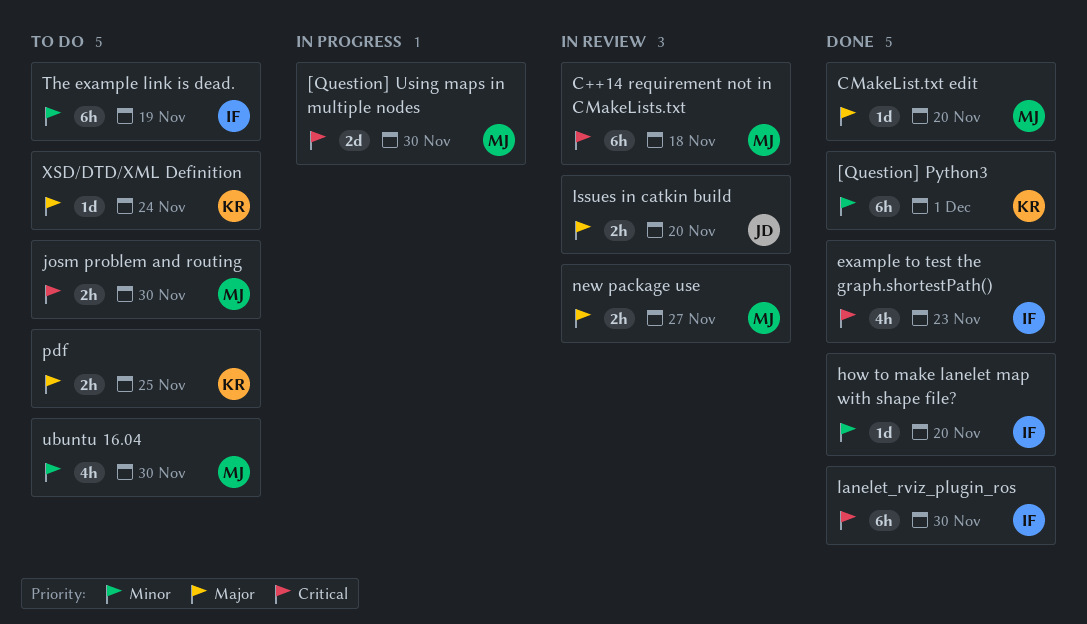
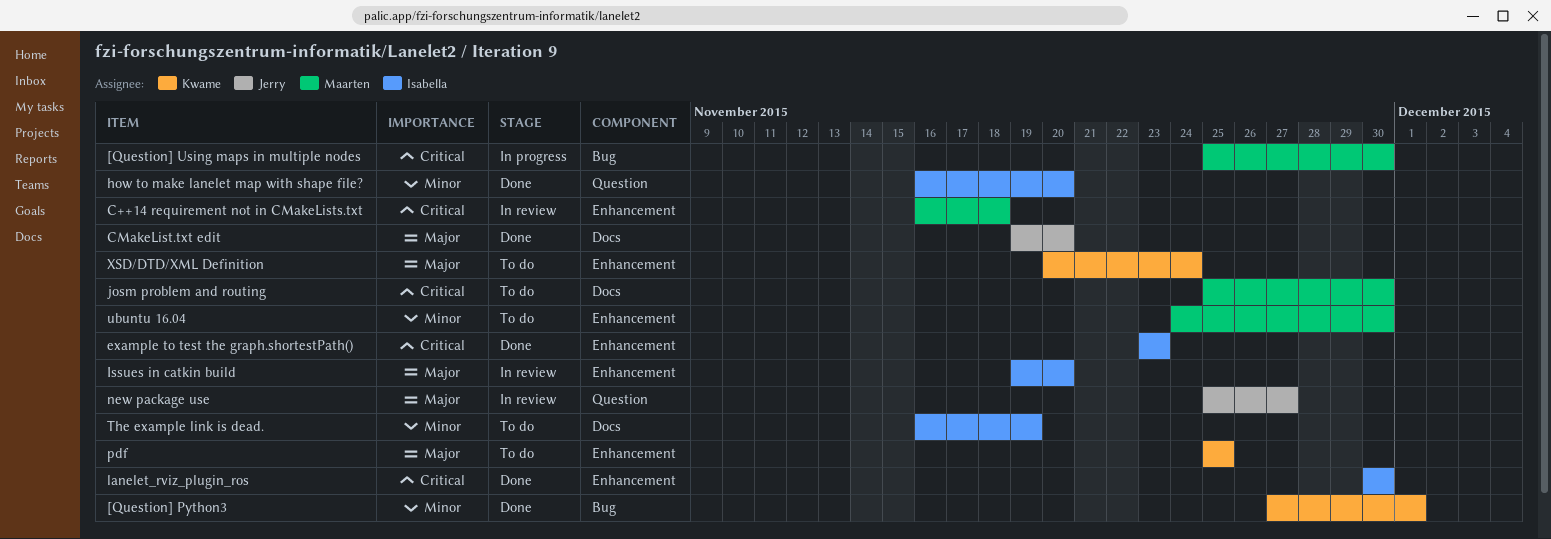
CMakeList.txt edit, owner: Maarten -> Jerry
Issues in catkin build, owner: Jerry -> Isabella
new package use, owner: Maarten -> Jerry

